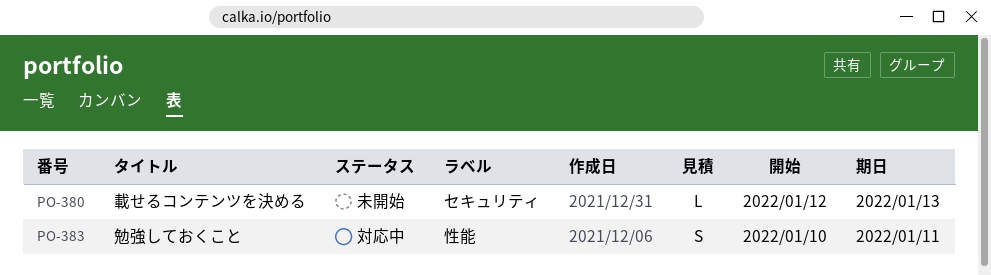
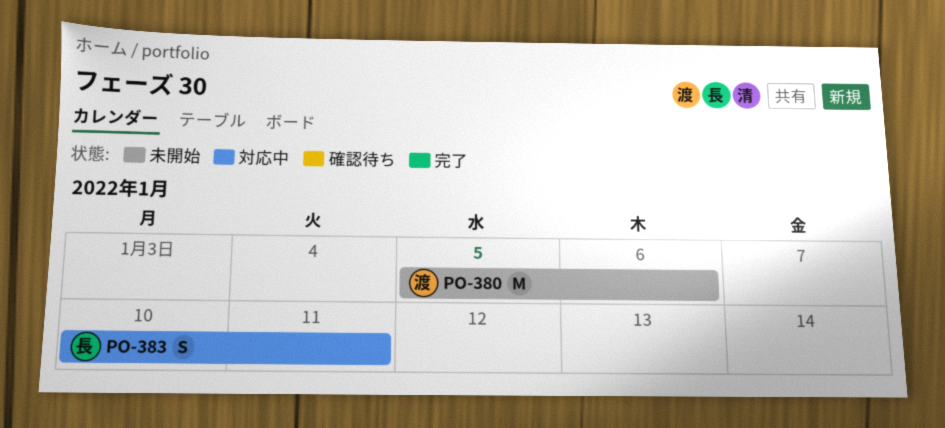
PO-380, estimate: L -> M
PO-380, start: Jan 12 -> Jan 5
PO-380, due: Jan 13 -> Jan 6

